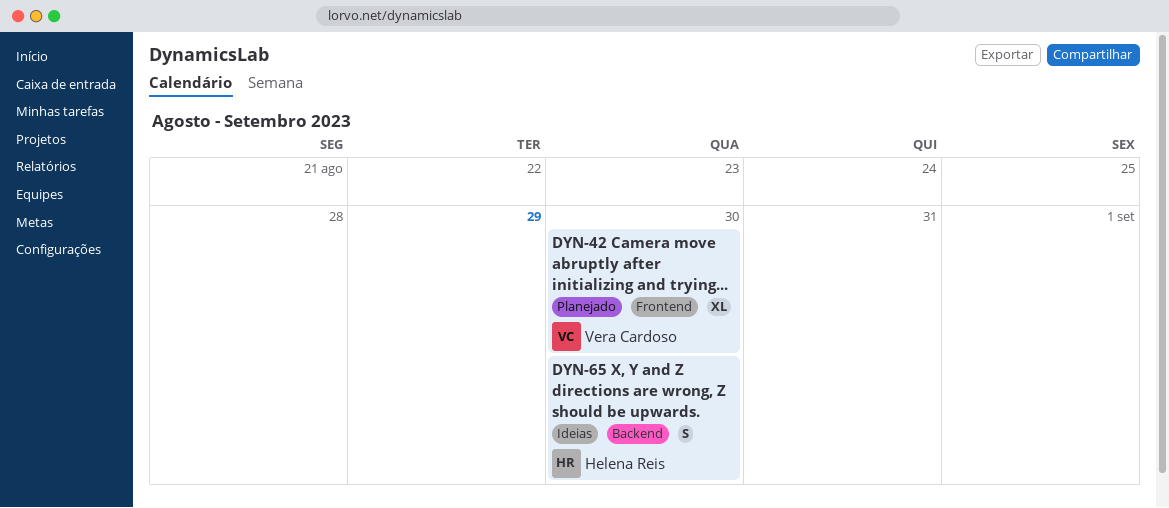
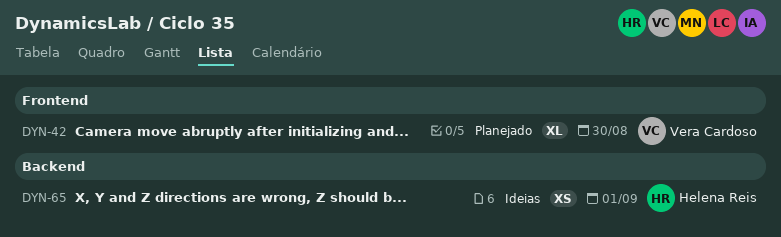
DYN-65, estimate: S -> XS
DYN-65, due: Aug 30 -> Sep 1

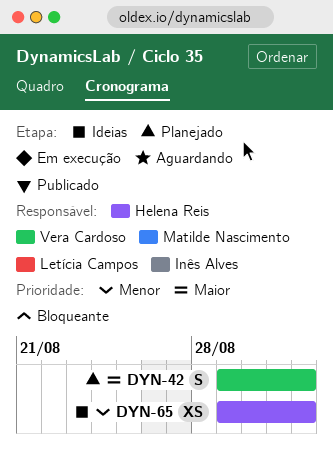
DYN-42, estimate: XL -> S
DYN-42, due: Aug 30 -> Sep 1

